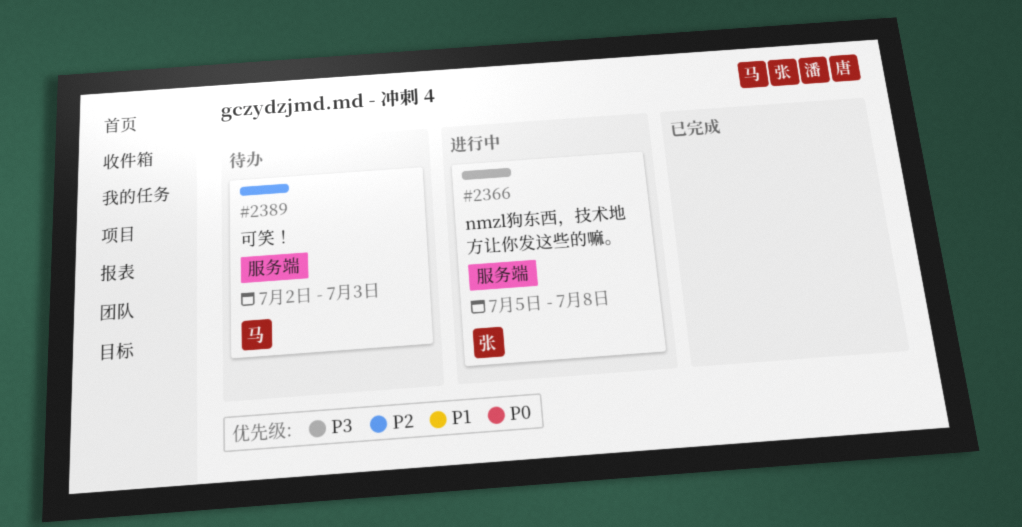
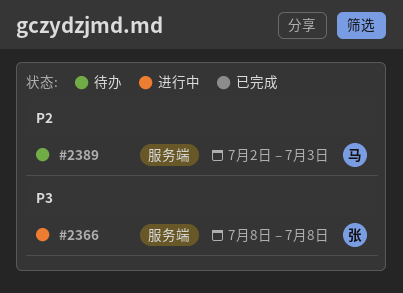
#2366, start: Jul 5 -> Jul 8

